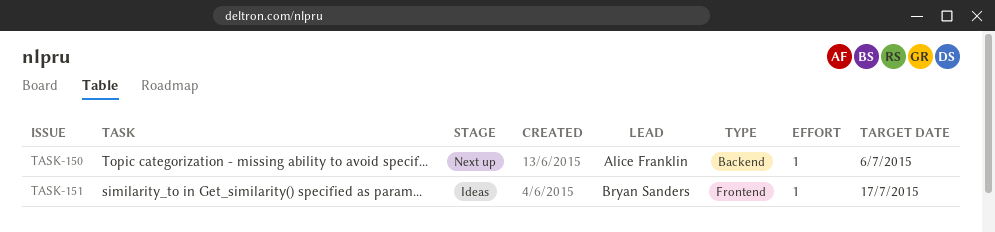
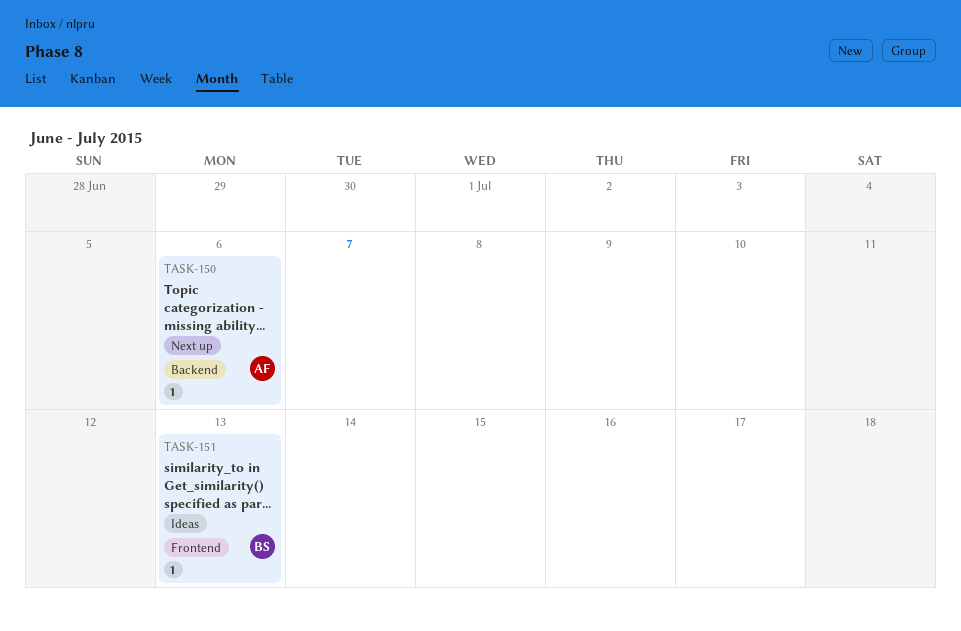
TASK-151, due: Jul 17 -> Jul 13

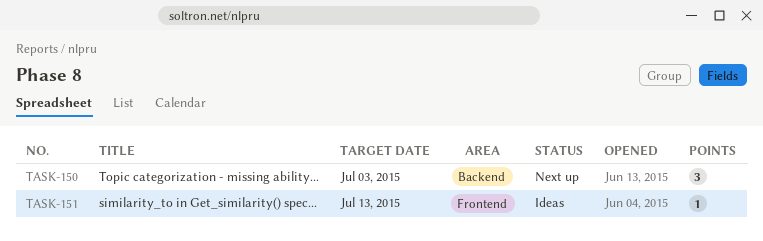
TASK-150, estimate: 1 -> 3
TASK-150, due: Jul 6 -> Jul 3

